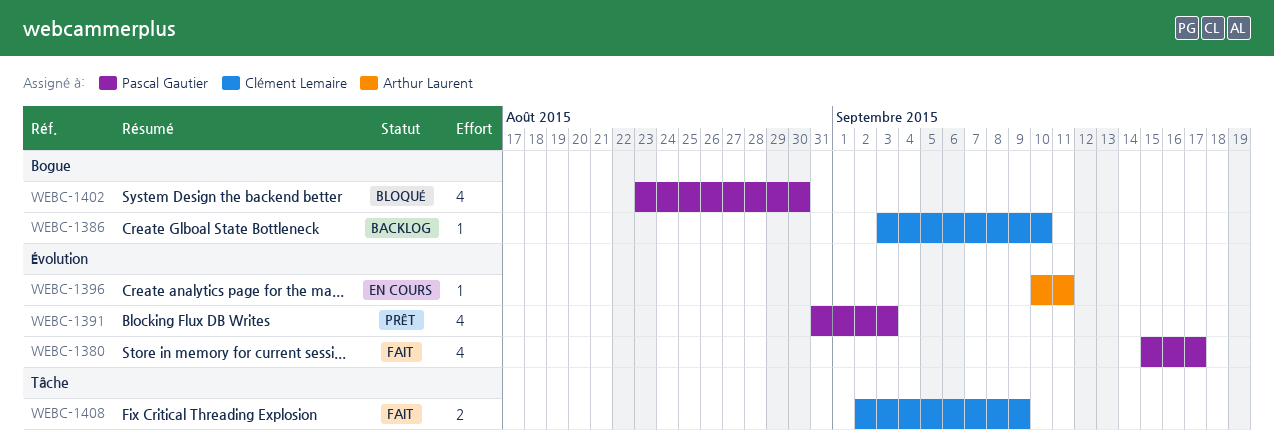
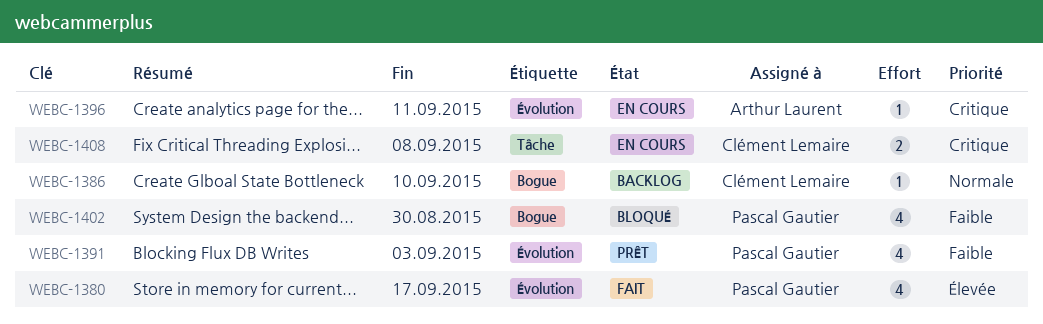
WEBC-1408, status: Fait -> En cours
WEBC-1408, due: Sep 9 -> Sep 8

